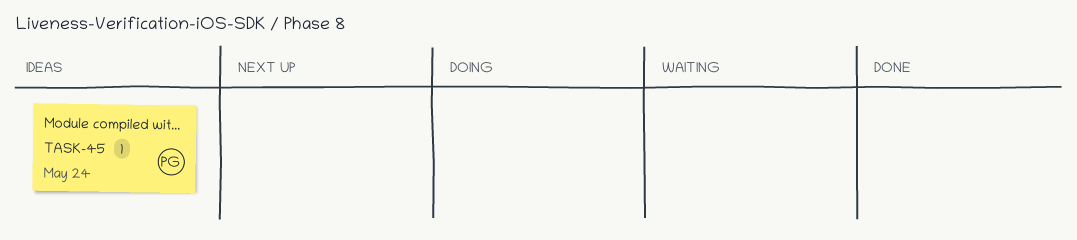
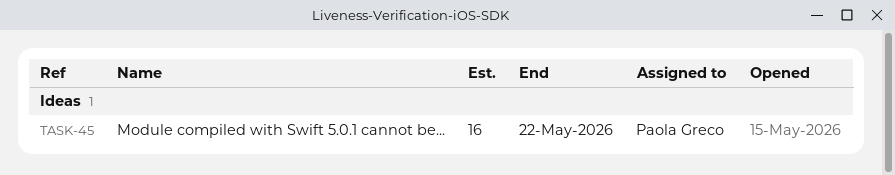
TASK-45, estimate: 1 -> 16
TASK-45, due: May 24 -> May 22

